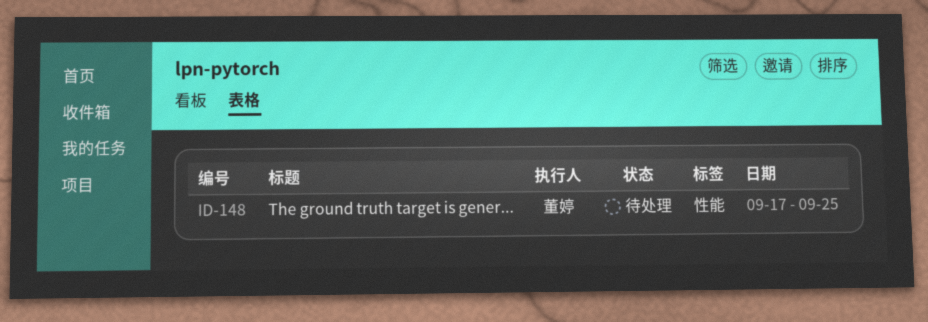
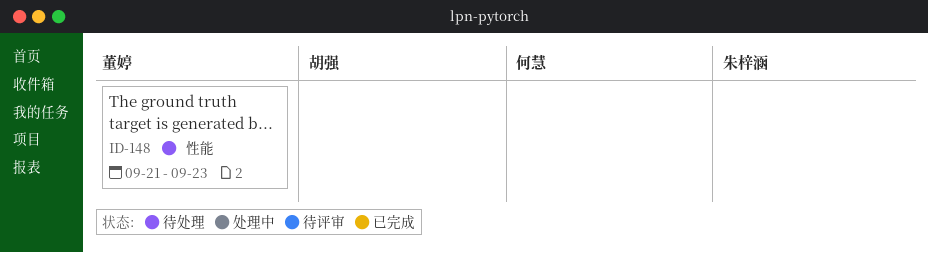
ID-148, start: Sep 17 -> Sep 21
ID-148, due: Sep 25 -> Sep 23

